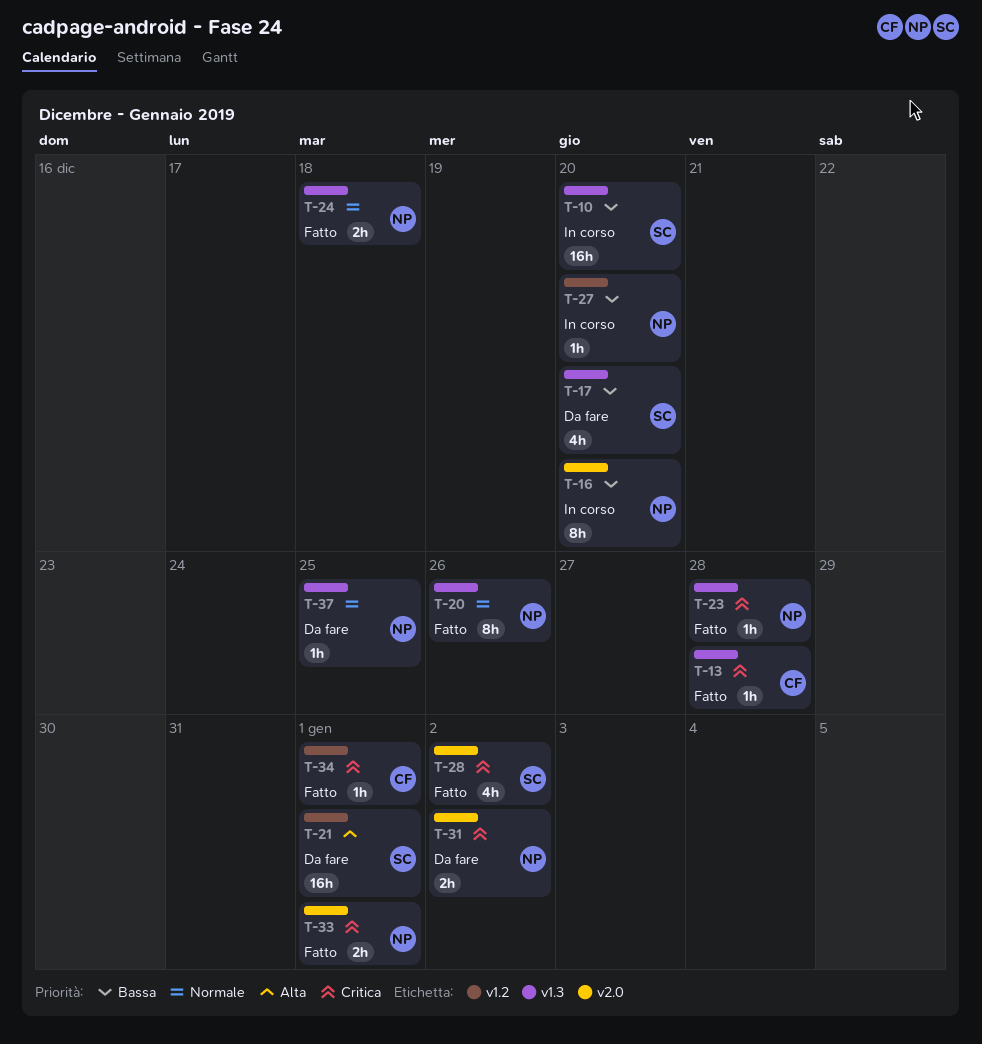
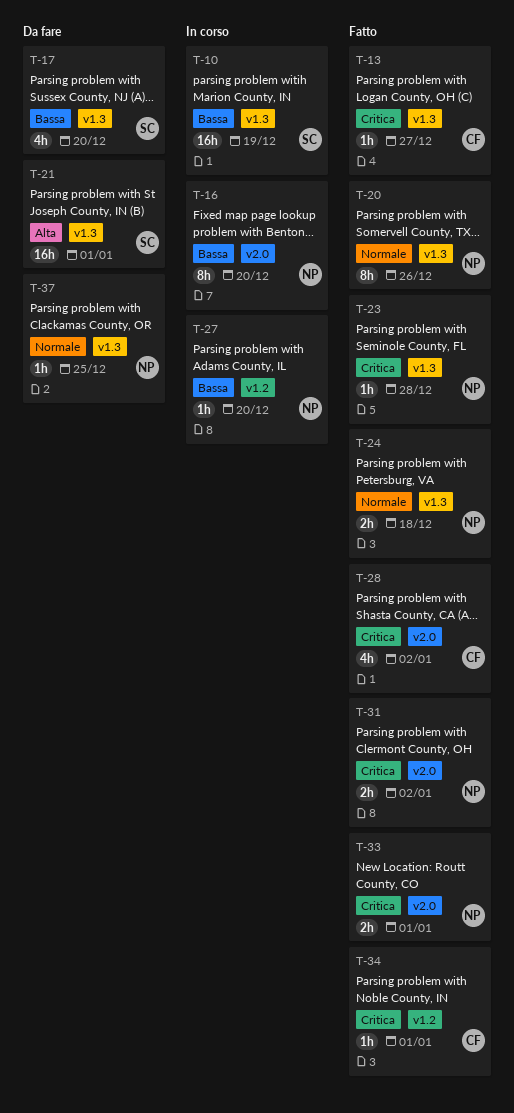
T-10, due: Dec 20 -> Dec 19
T-13, due: Dec 28 -> Dec 27
T-21, label: v1.2 -> v1.3
T-28, owner: SC -> CF
T-31, status: Da fare -> Fatto

